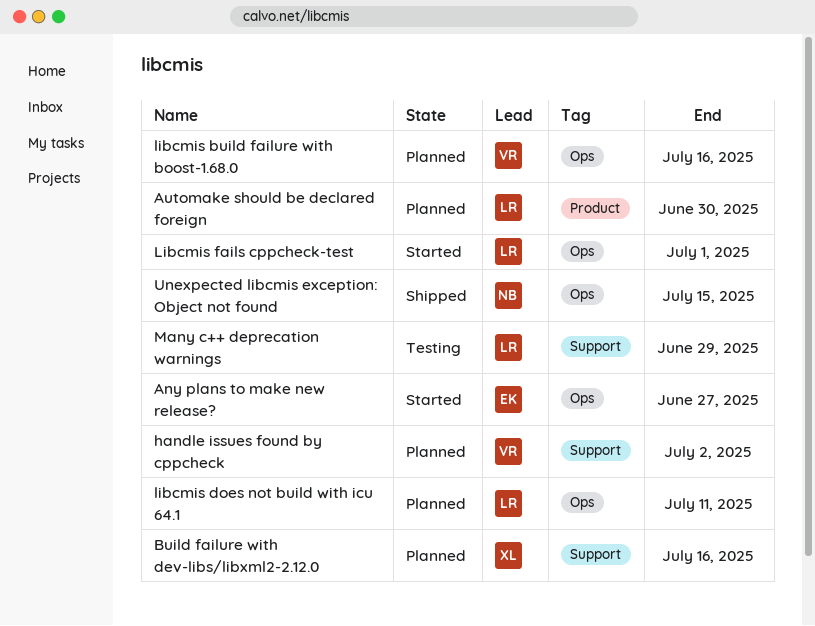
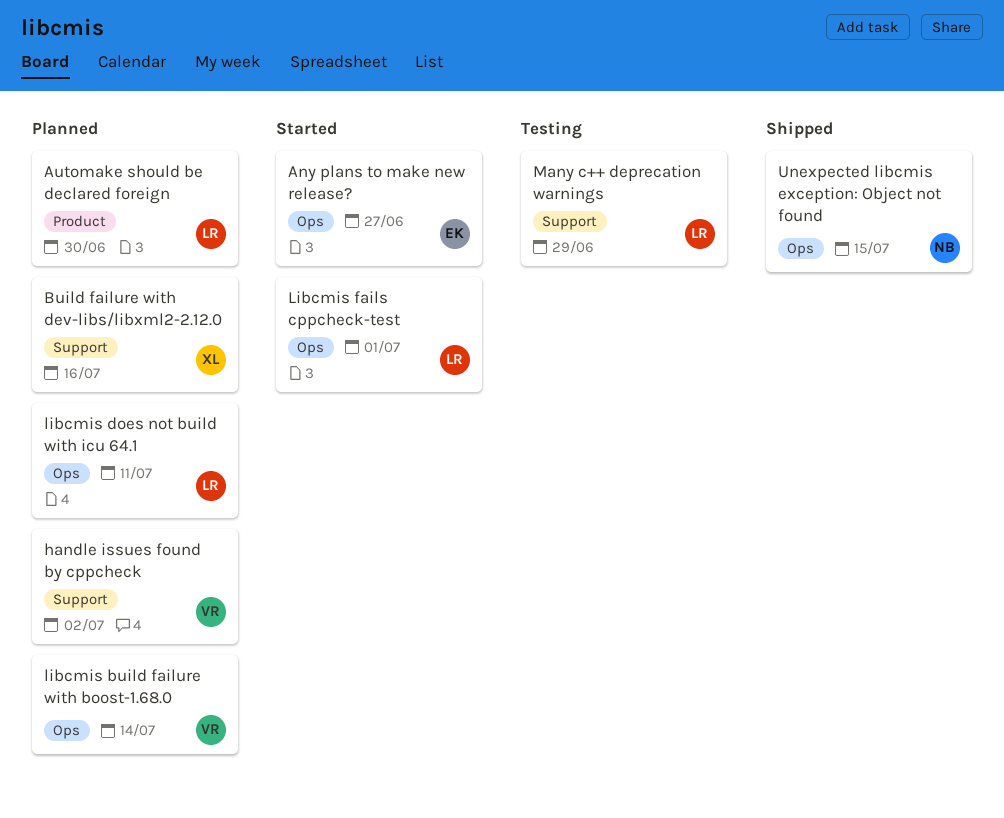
libcmis build failure with boost-1.68.0, due: Jul 16 -> Jul 14

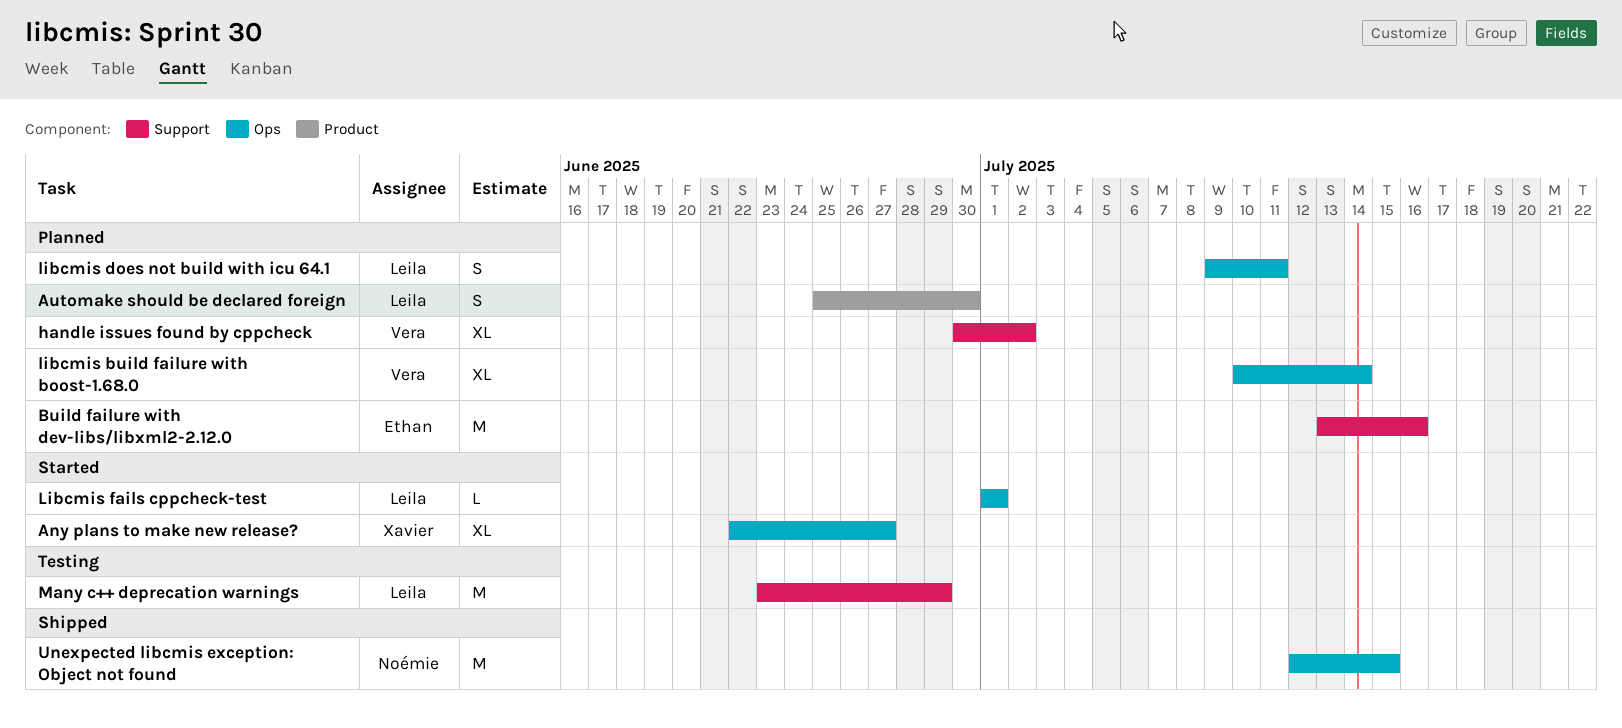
Any plans to make new release?, owner: Ethan -> Xavier
Build failure with dev-libs/libxml2-2.12.0, owner: Xavier -> Ethan

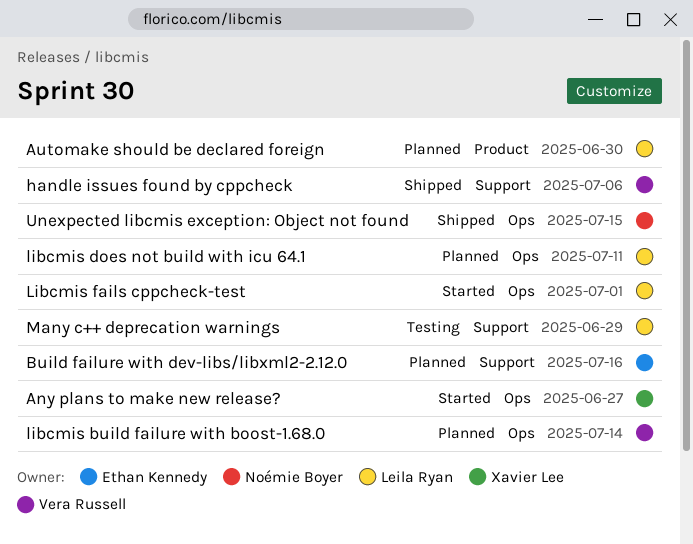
handle issues found by cppcheck, status: Planned -> Shipped
handle issues found by cppcheck, due: Jul 2 -> Jul 6

